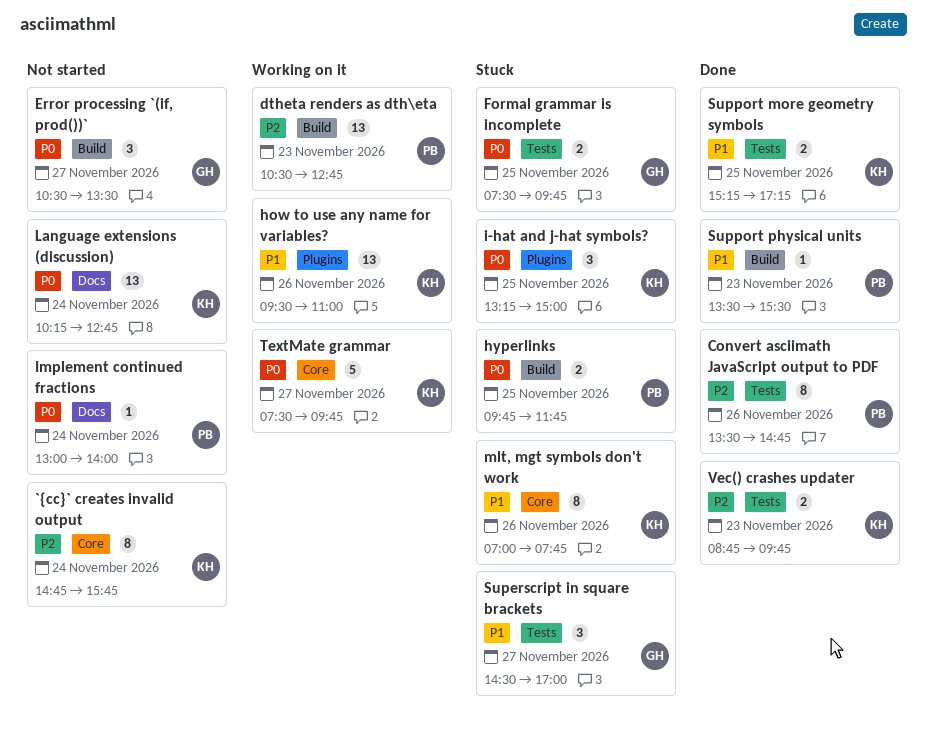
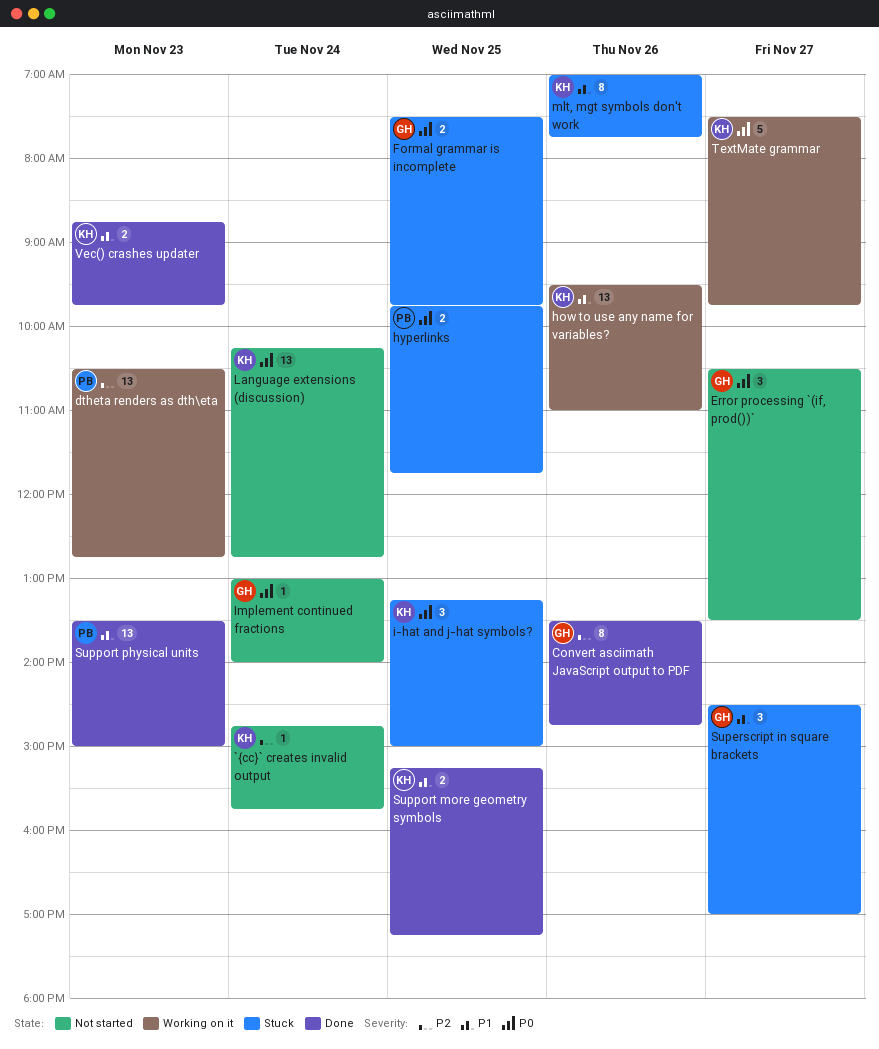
`{cc}` creates invalid output, estimate: 8 -> 1
Convert asciimath JavaScript output to PDF, owner: PB -> GH
Implement continued fractions, owner: PB -> GH
Support physical units, estimate: 1 -> 13
Support physical units, ends: 15:30 -> 15:00
Vec() crashes updater, priority: P2 -> P1

